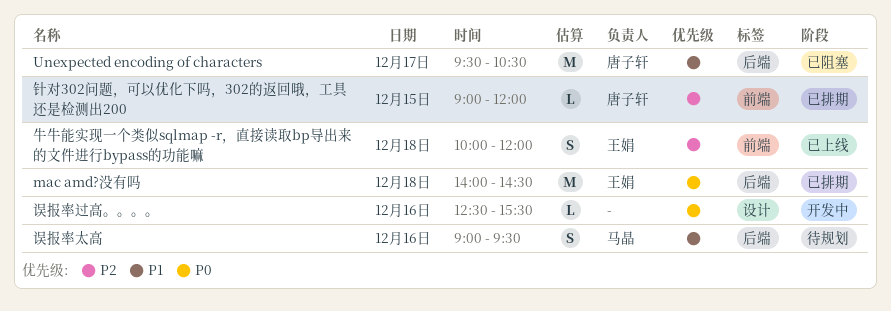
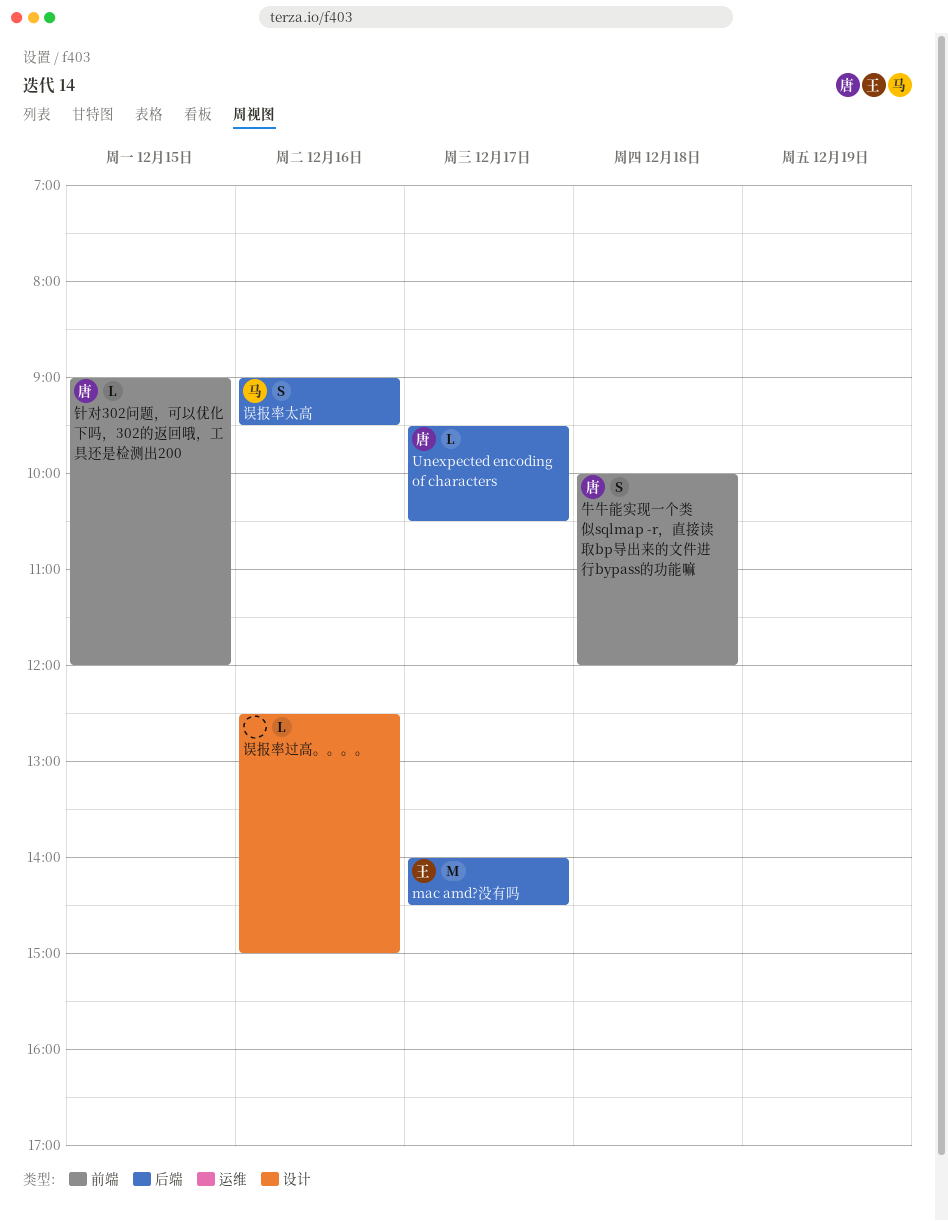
mac amd?没有吗, day: Dec 18 -> Dec 17
Unexpected encoding of characters, estimate: M -> L
牛牛能实现一个类似sqlmap -r，直接读取bp导出来的文件进行bypass的功能嘛, owner: 王娟 -> 唐子轩
误报率过高。。。。, ends: 15:30 -> 15:00

